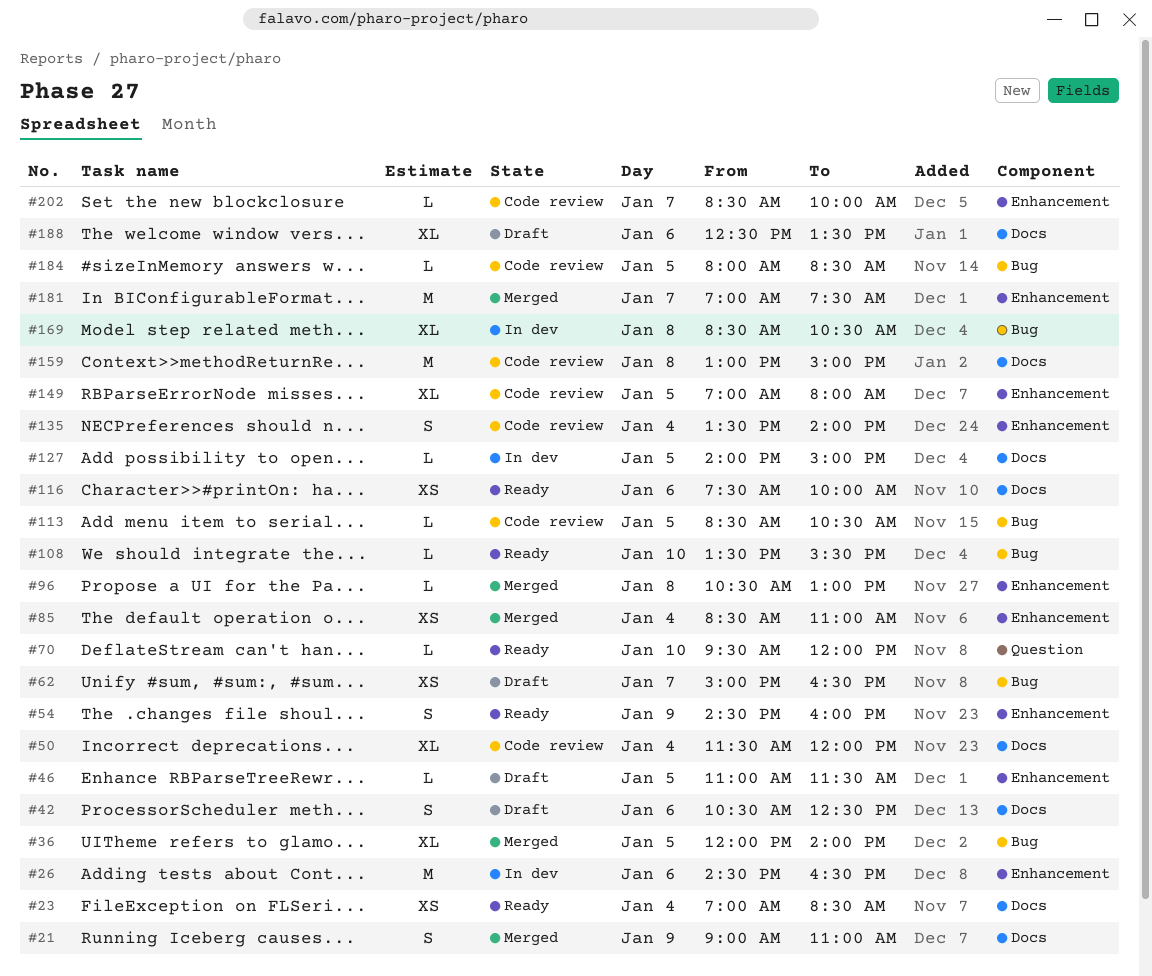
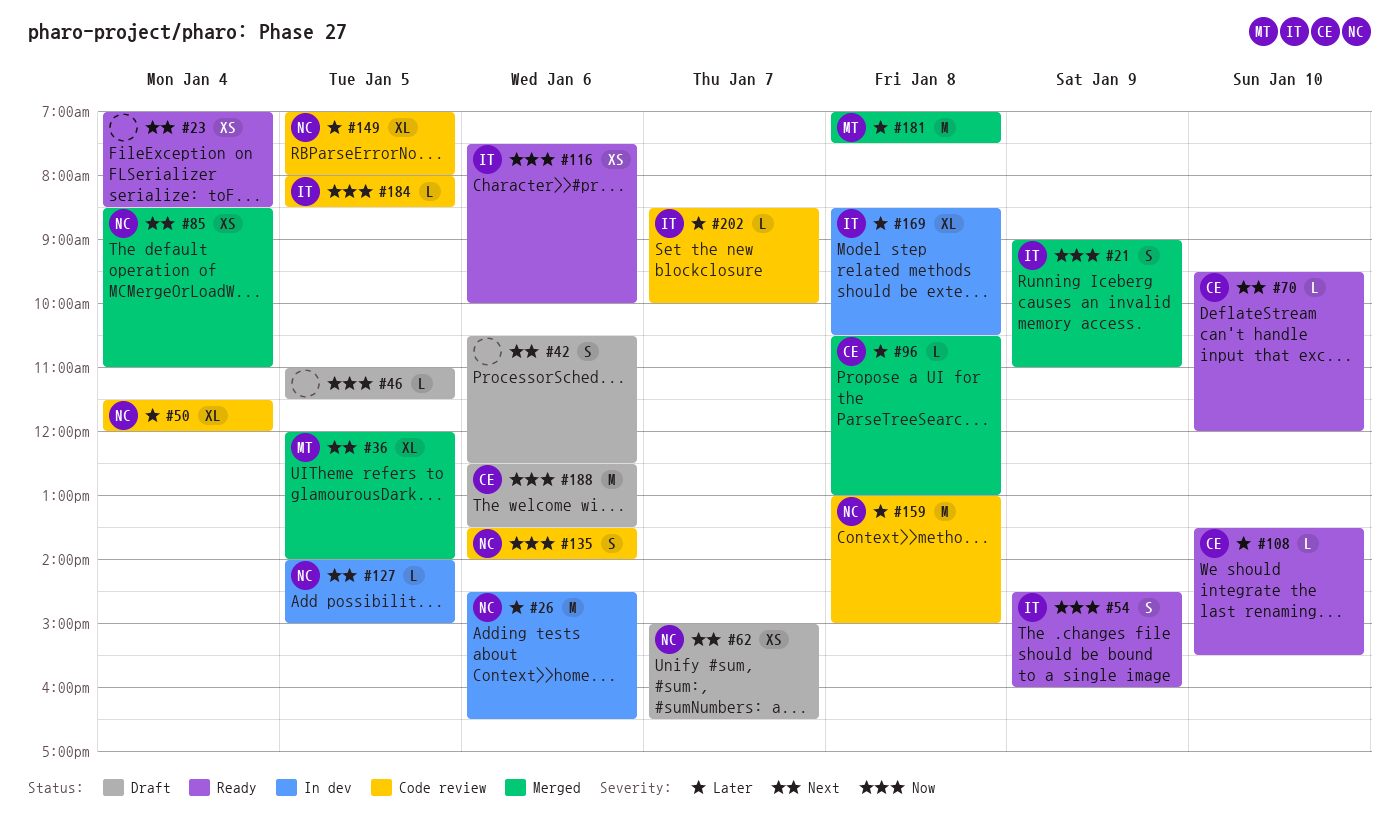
#113: present -> none
#135, day: Jan 4 -> Jan 6
#181, day: Jan 7 -> Jan 8
#188, estimate: XL -> M

